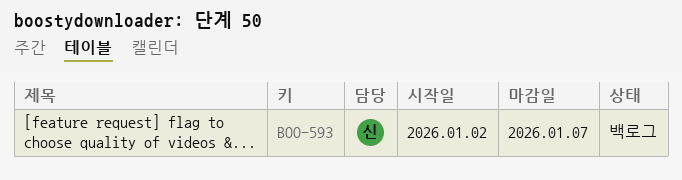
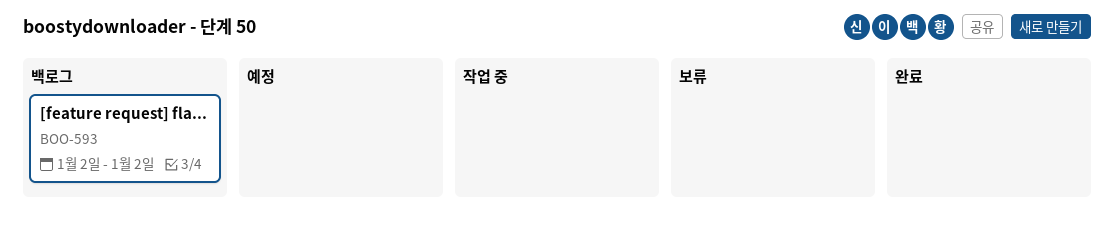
BOO-593, due: Jan 7 -> Jan 2

